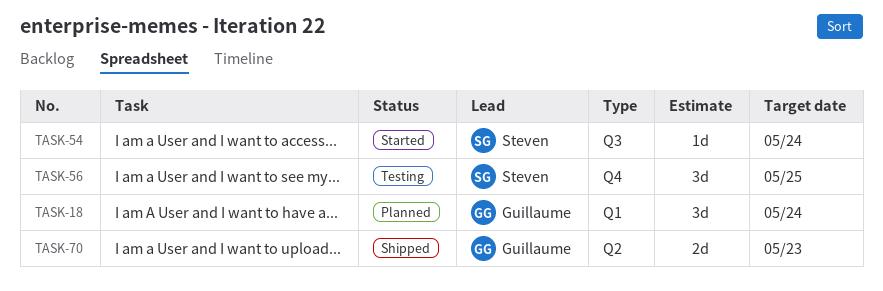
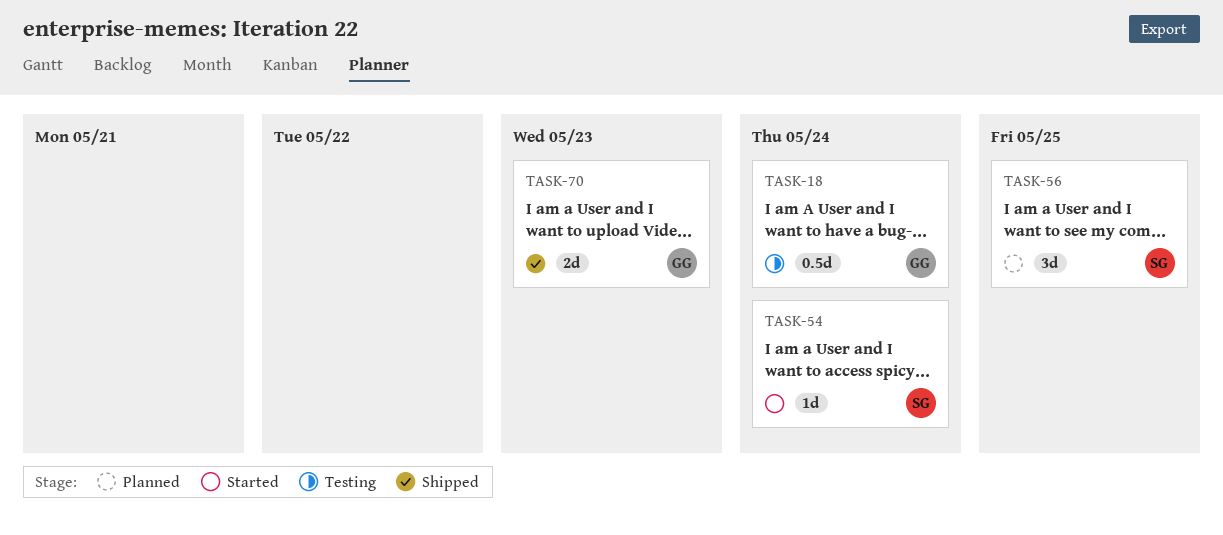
TASK-18, status: Planned -> Testing
TASK-18, estimate: 3d -> 0.5d
TASK-56, status: Testing -> Planned

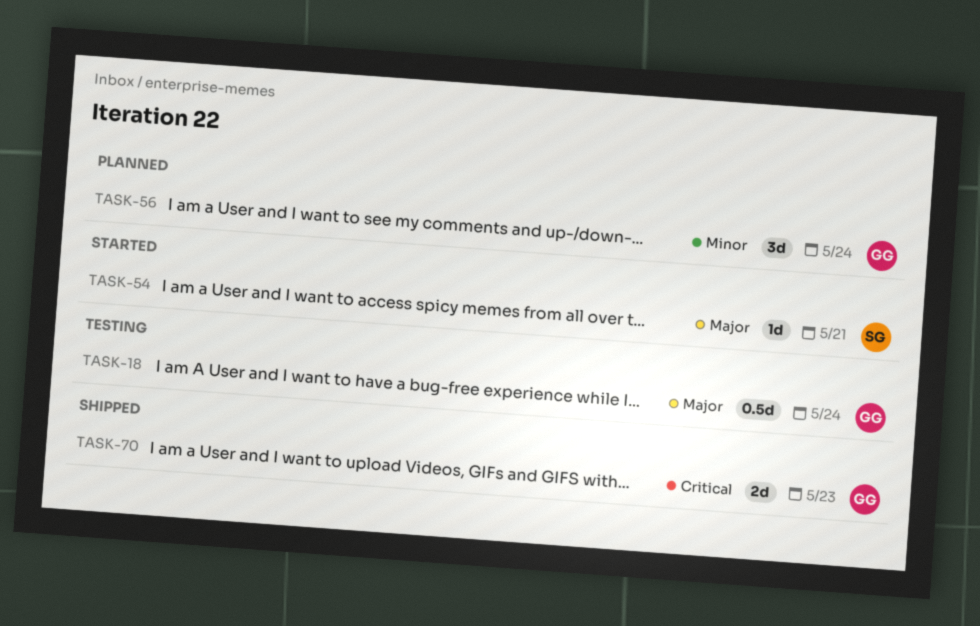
TASK-54, due: May 24 -> May 21
TASK-56, owner: SG -> GG
TASK-56, due: May 25 -> May 24

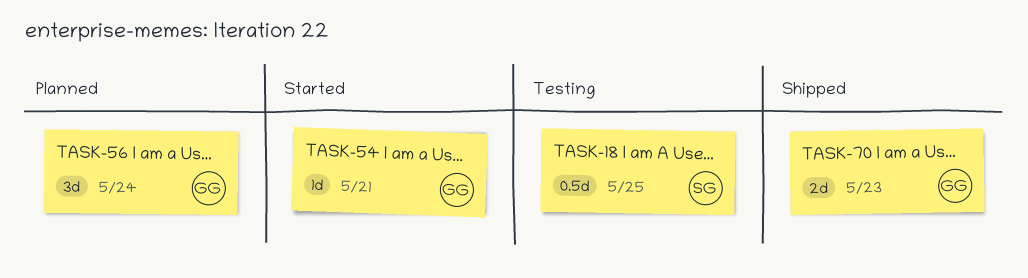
TASK-18, owner: GG -> SG
TASK-18, due: May 24 -> May 25
TASK-54, owner: SG -> GG

